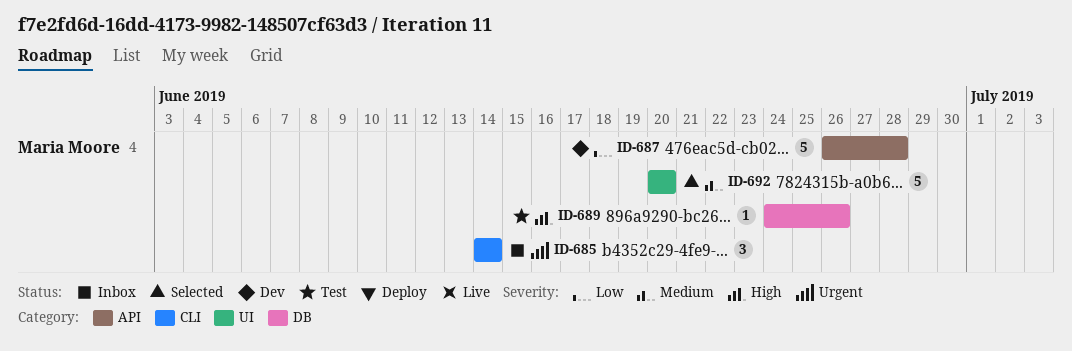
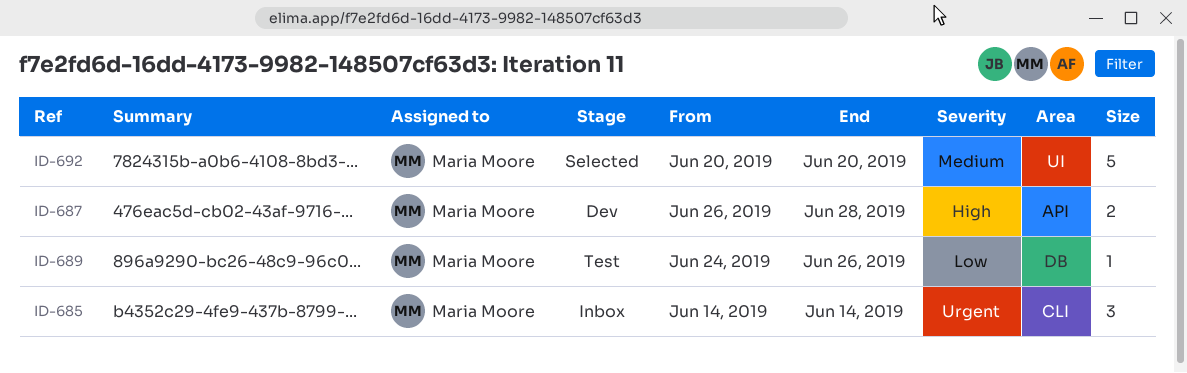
ID-687, priority: Low -> High
ID-687, estimate: 5 -> 2
ID-689, priority: High -> Low

